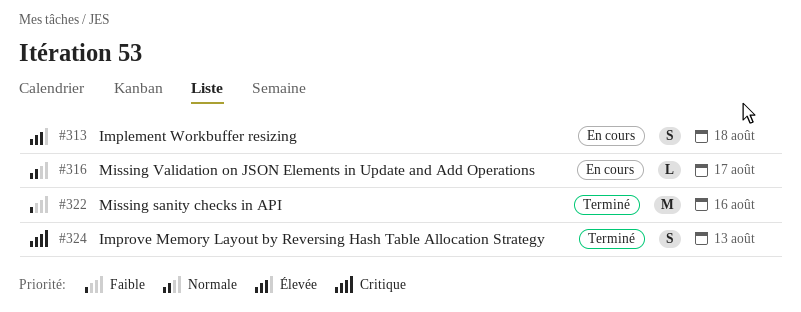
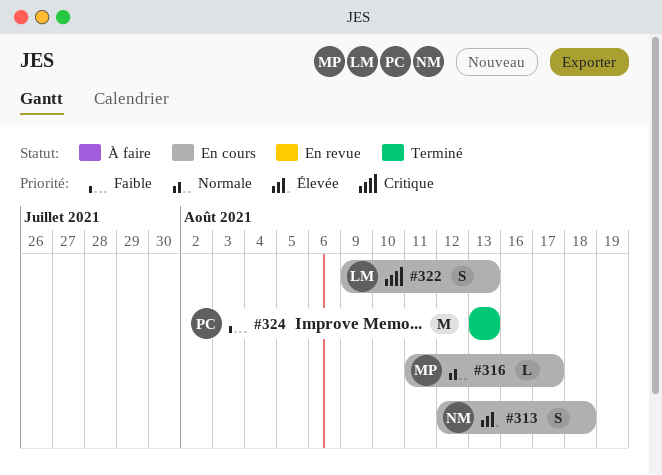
#322, status: Terminé -> En cours
#322, priority: Faible -> Critique
#322, estimate: M -> S
#322, due: Aug 16 -> Aug 13
#324, priority: Critique -> Faible
#324, estimate: S -> M

